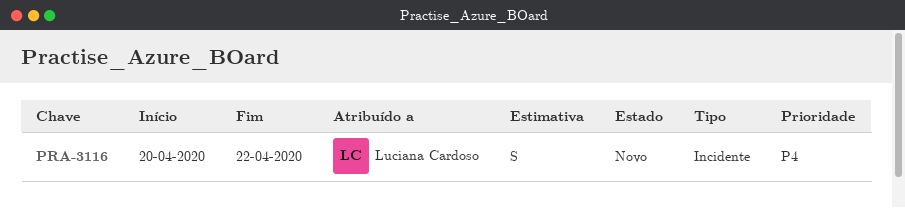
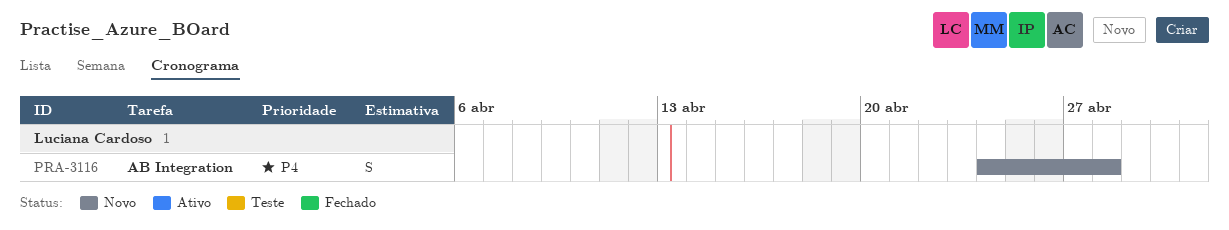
PRA-3116, start: Apr 20 -> Apr 24
PRA-3116, due: Apr 22 -> Apr 28

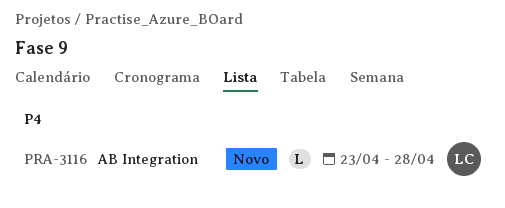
PRA-3116, estimate: S -> L
PRA-3116, start: Apr 24 -> Apr 23

